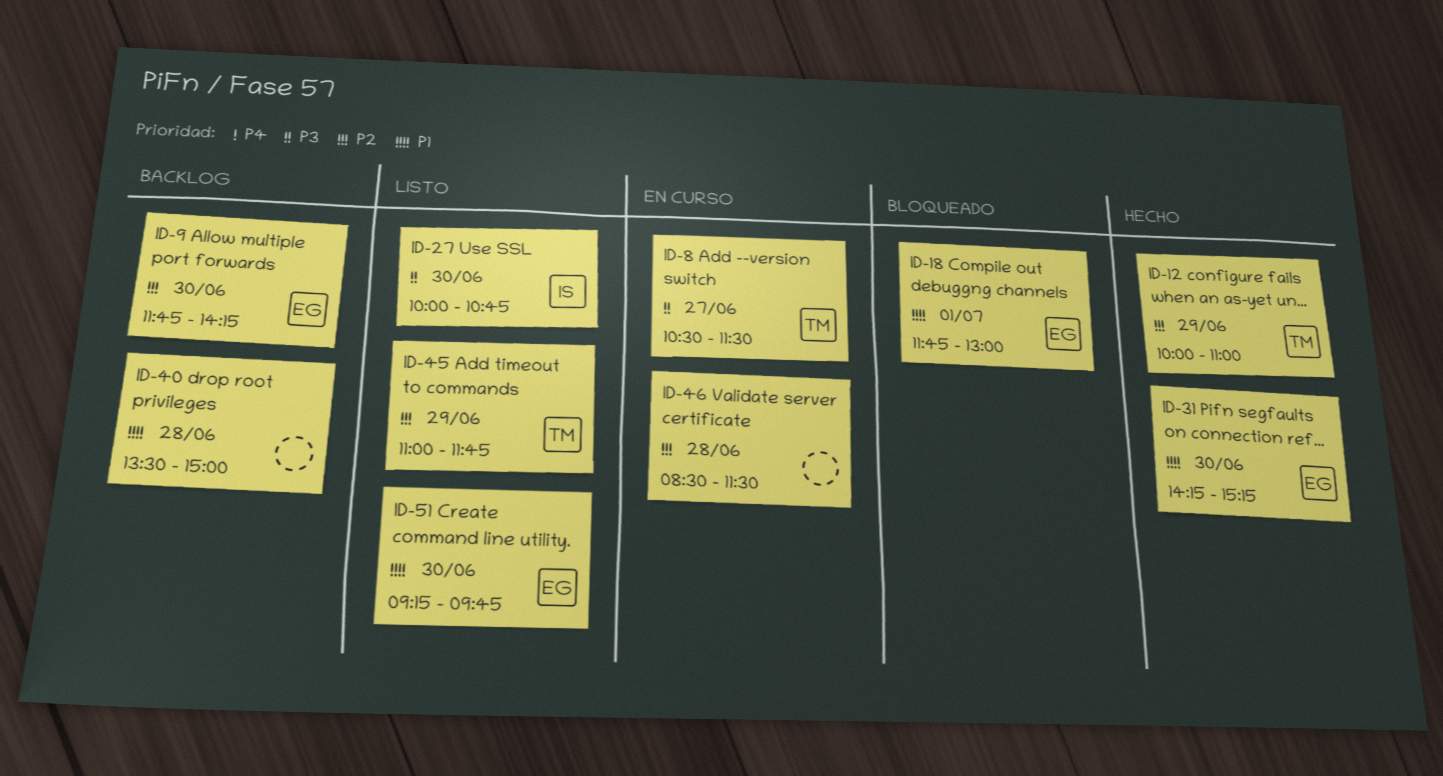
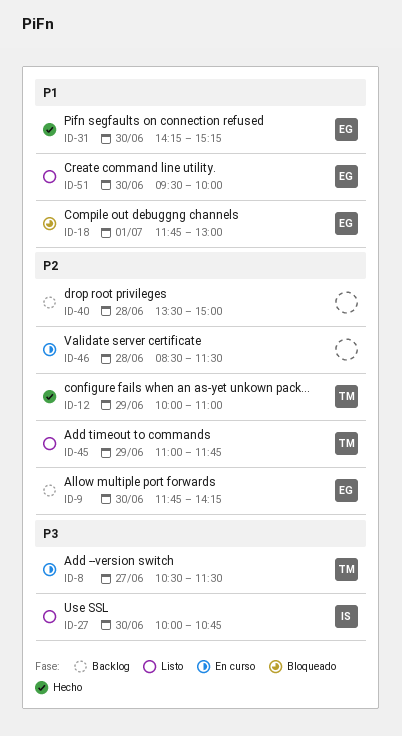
ID-40, priority: P1 -> P2
ID-51, begins: 09:15 -> 09:30
ID-51, ends: 09:45 -> 10:00

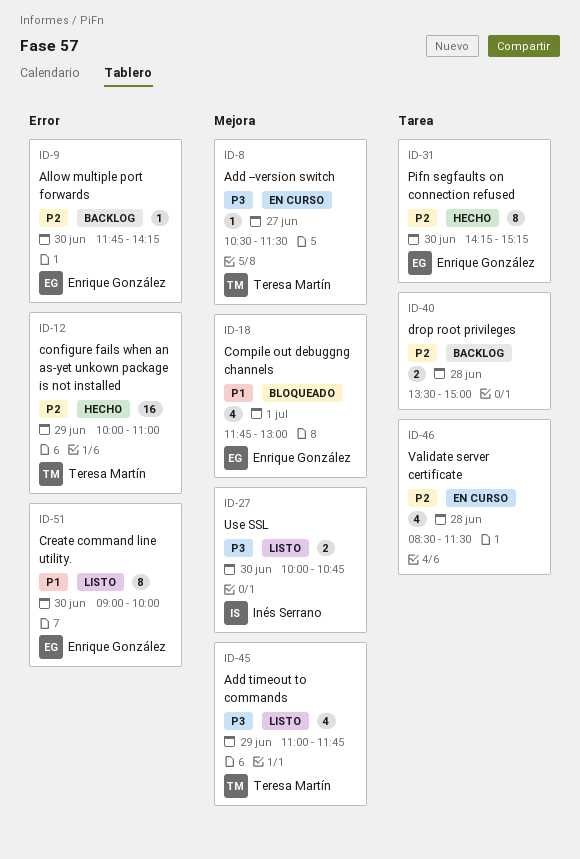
ID-31, priority: P1 -> P2
ID-45, priority: P2 -> P3
ID-51, begins: 09:30 -> 09:00

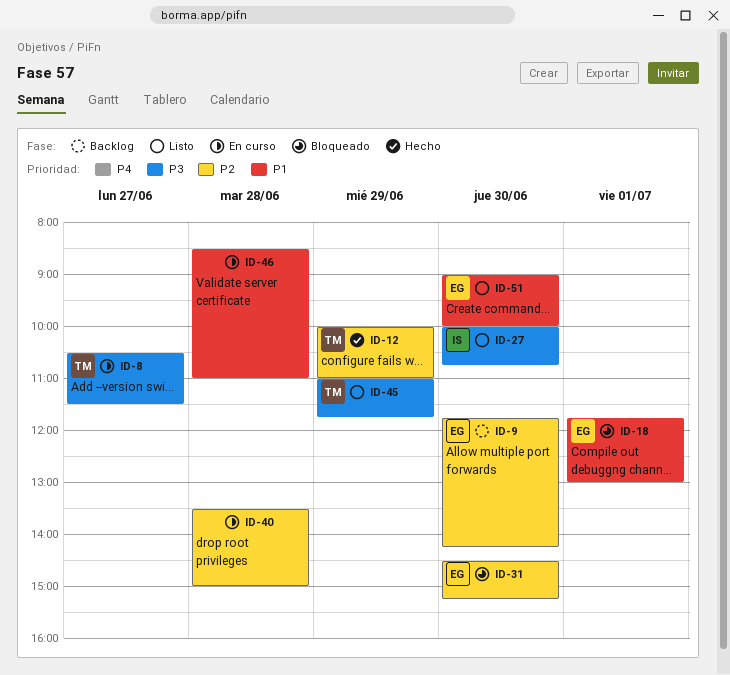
ID-31, status: Hecho -> Bloqueado
ID-31, begins: 14:15 -> 14:30
ID-40, status: Backlog -> En curso
ID-46, priority: P2 -> P1
ID-46, ends: 11:30 -> 11:00

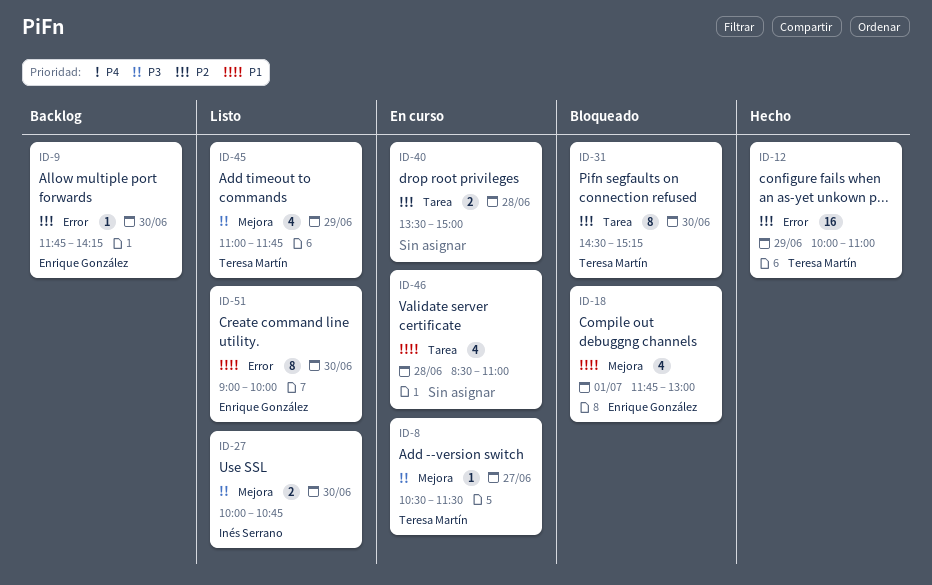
ID-31, owner: Enrique González -> Teresa Martín

